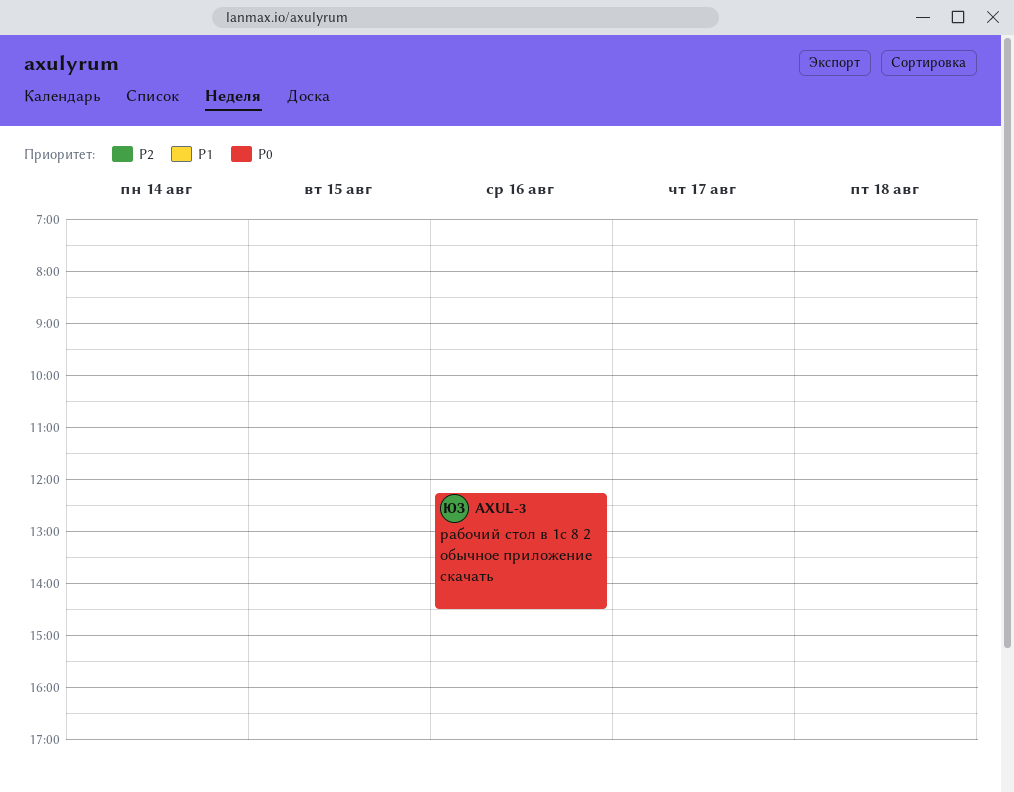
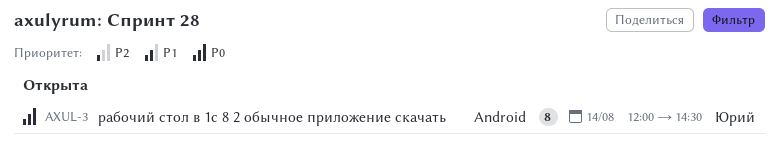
AXUL-3, day: Aug 16 -> Aug 14
AXUL-3, begins: 12:15 -> 12:00

